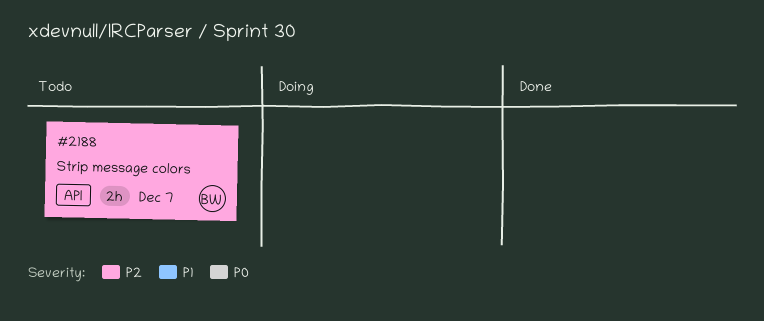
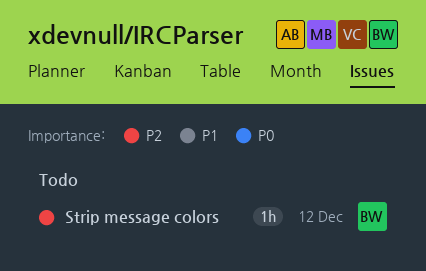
Strip message colors, estimate: 2h -> 1h
Strip message colors, due: Dec 7 -> Dec 12

